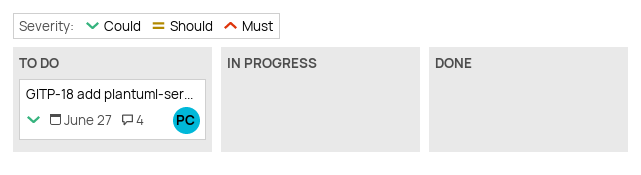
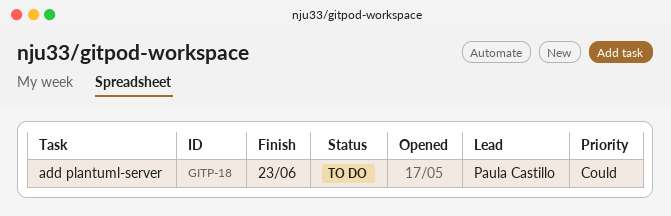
GITP-18, due: Jun 27 -> Jun 23

